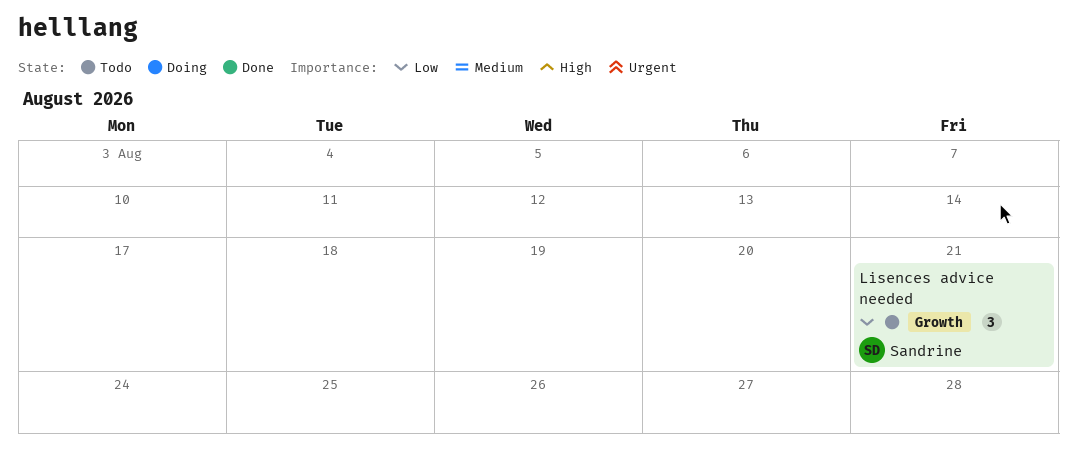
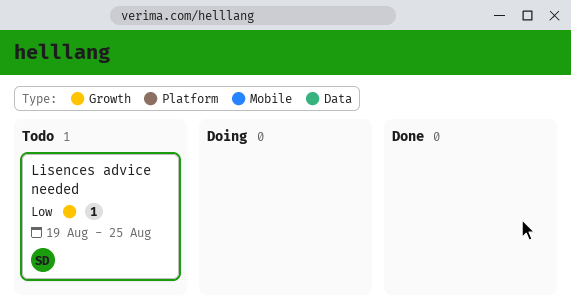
Lisences advice needed, estimate: 3 -> 1
Lisences advice needed, due: Aug 21 -> Aug 25

